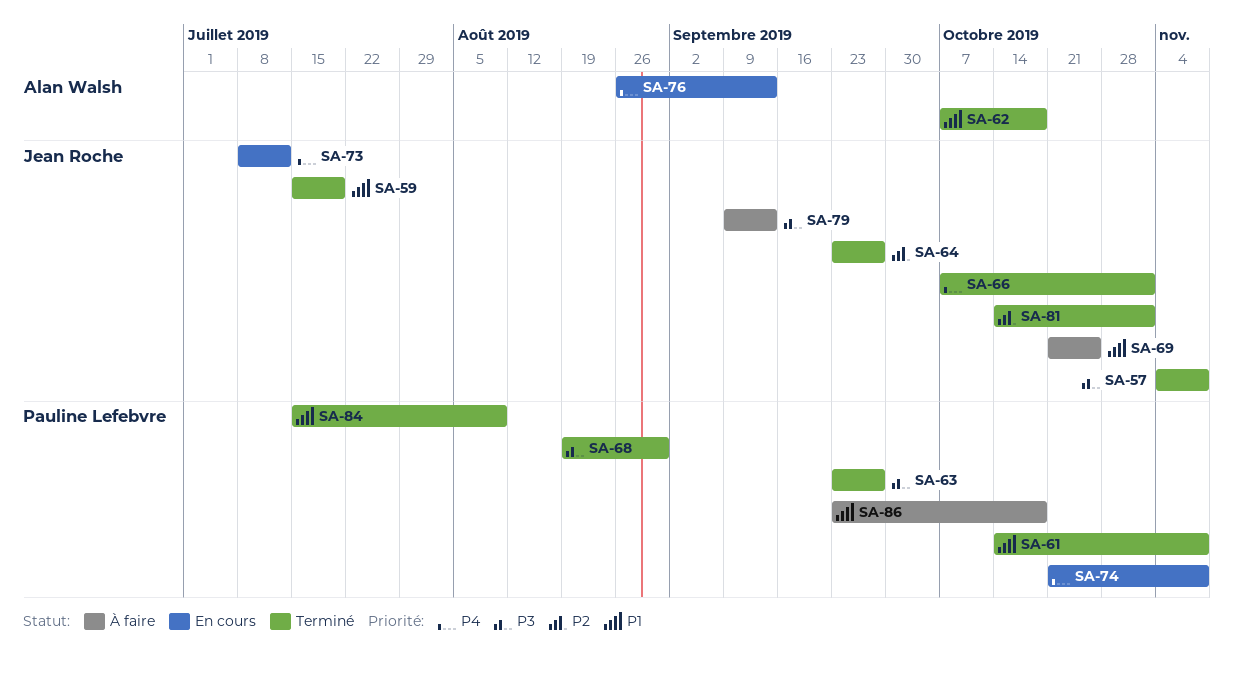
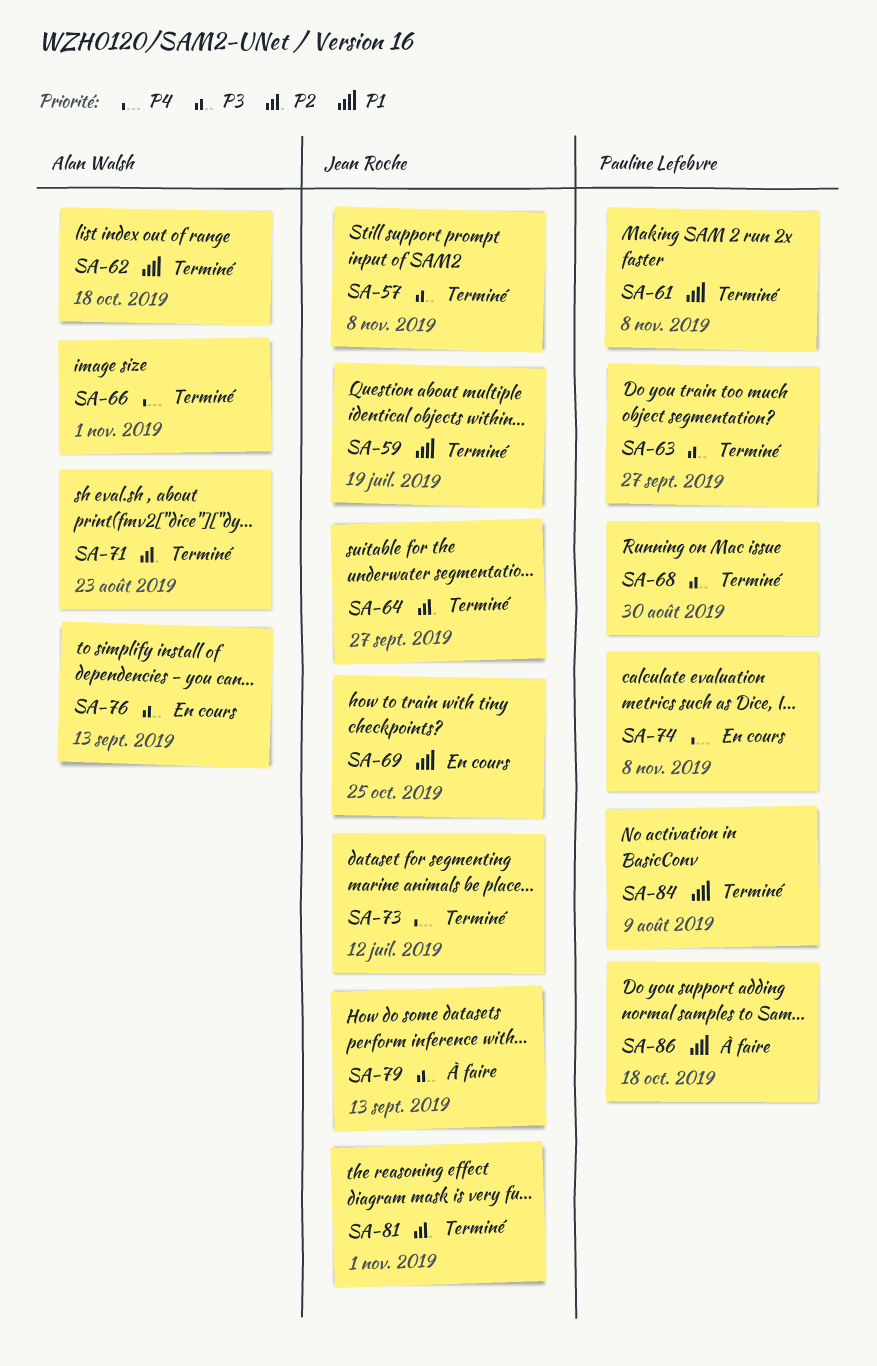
SA-66, owner: Jean Roche -> Alan Walsh
SA-69, status: À faire -> En cours
SA-71: none -> present
SA-73, status: En cours -> Terminé
SA-76, priority: P4 -> P3

